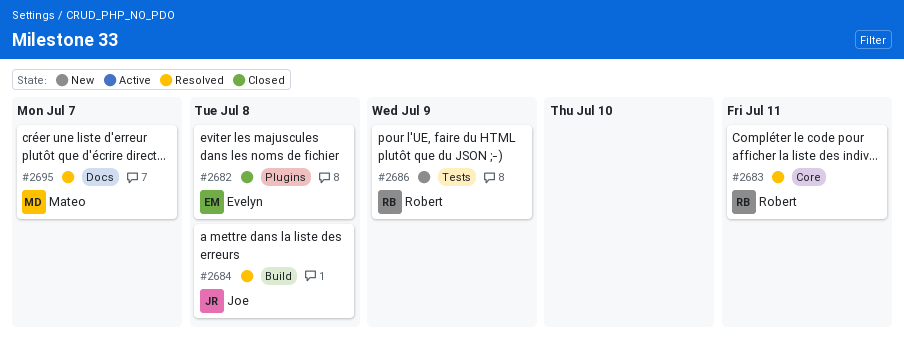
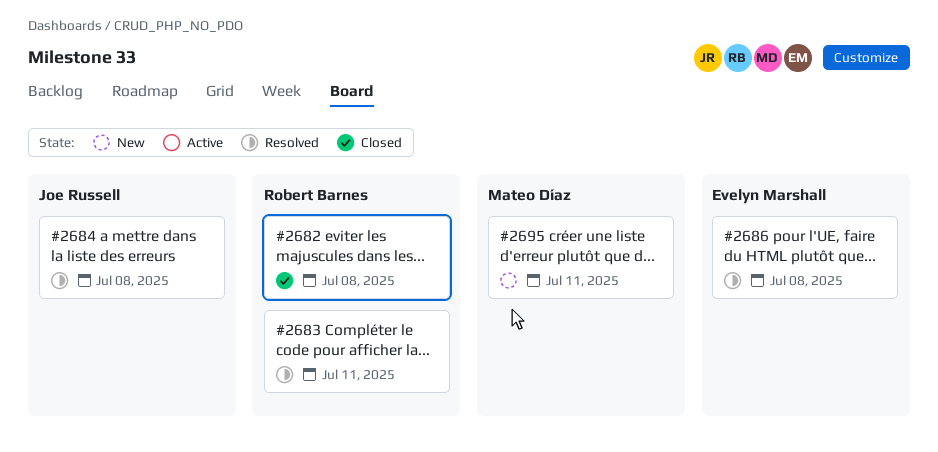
#2682, owner: Evelyn Marshall -> Robert Barnes
#2686, status: New -> Resolved
#2686, owner: Robert Barnes -> Evelyn Marshall
#2686, due: Jul 9 -> Jul 8
#2695, status: Resolved -> New
#2695, due: Jul 7 -> Jul 11

